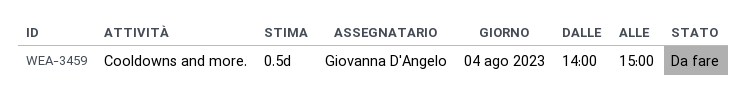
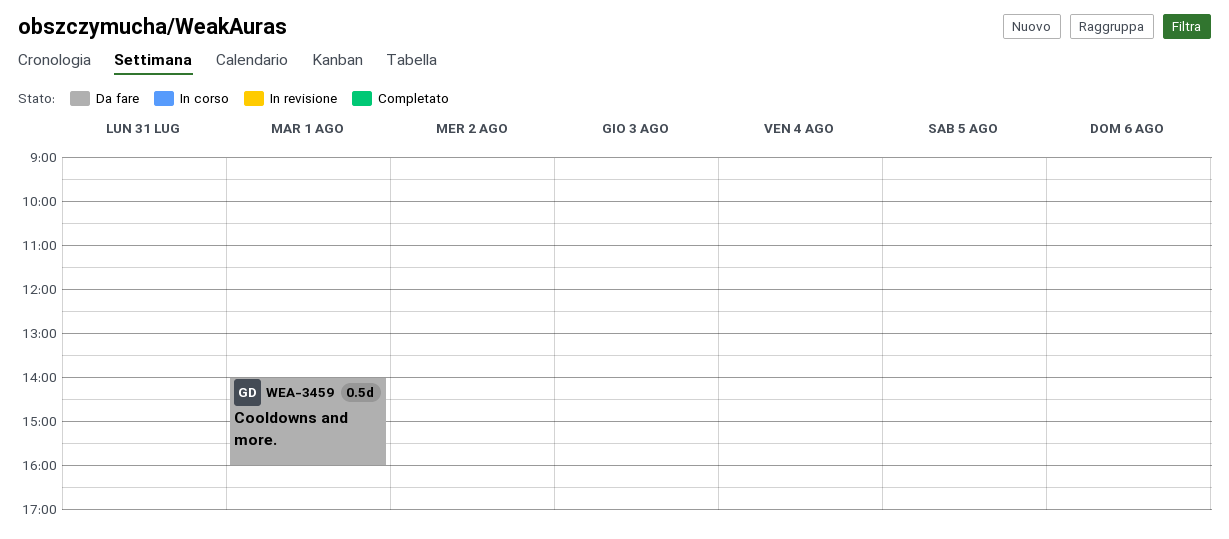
WEA-3459, day: Aug 4 -> Aug 1
WEA-3459, ends: 15:00 -> 16:00

